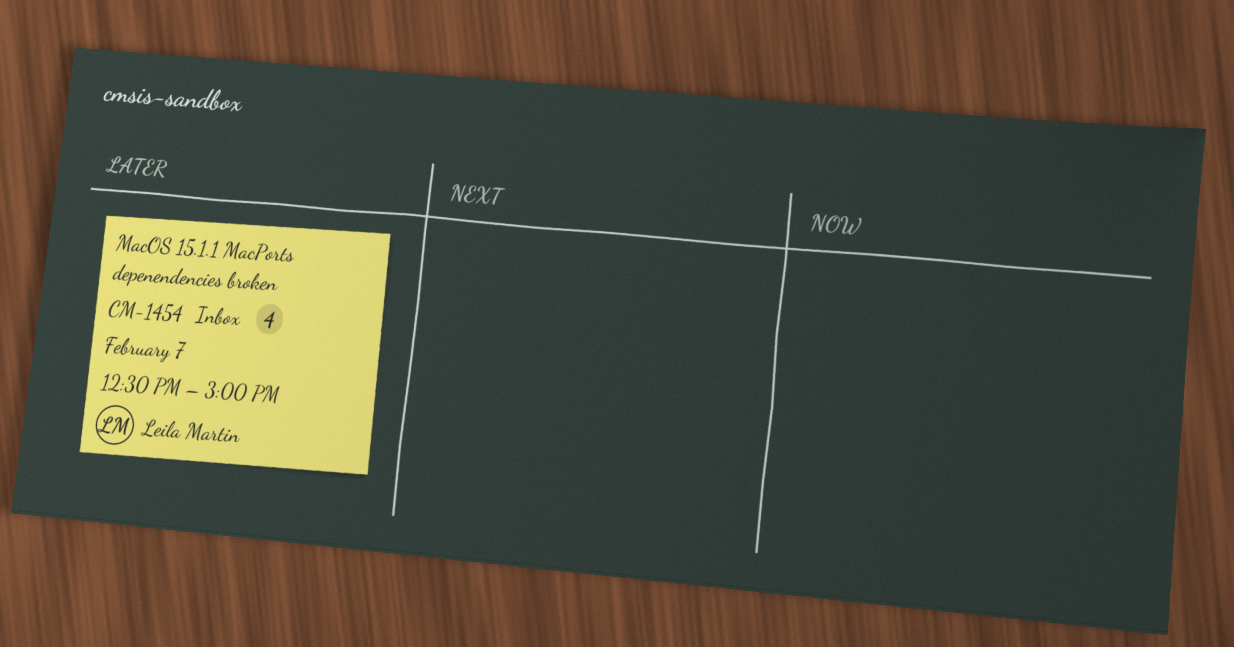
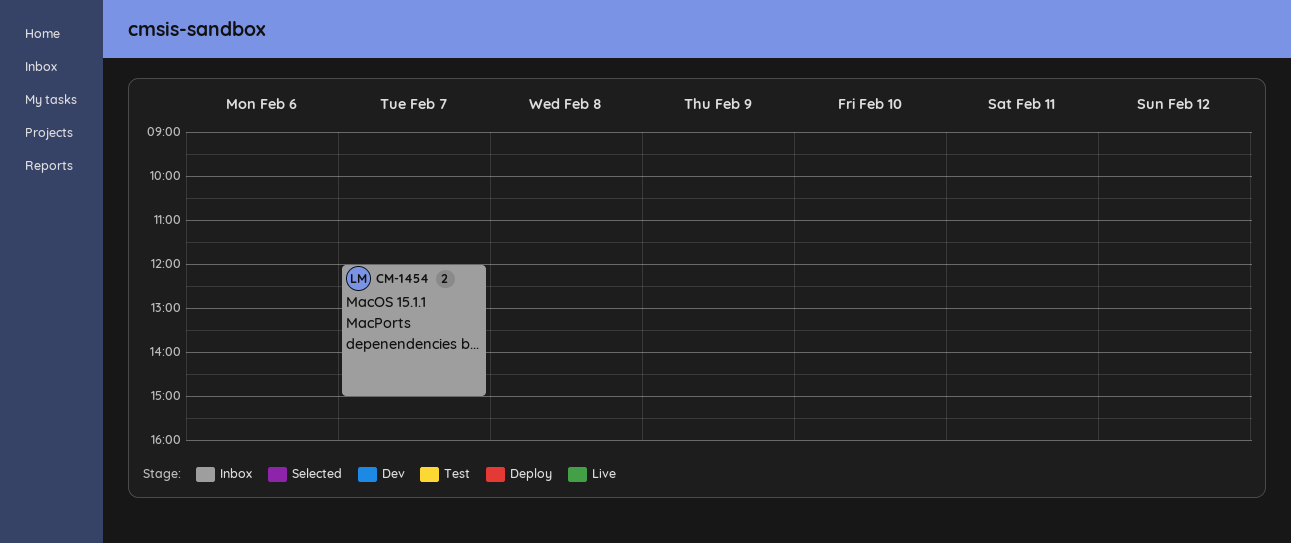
CM-1454, estimate: 4 -> 2
CM-1454, begins: 12:30 -> 12:00

